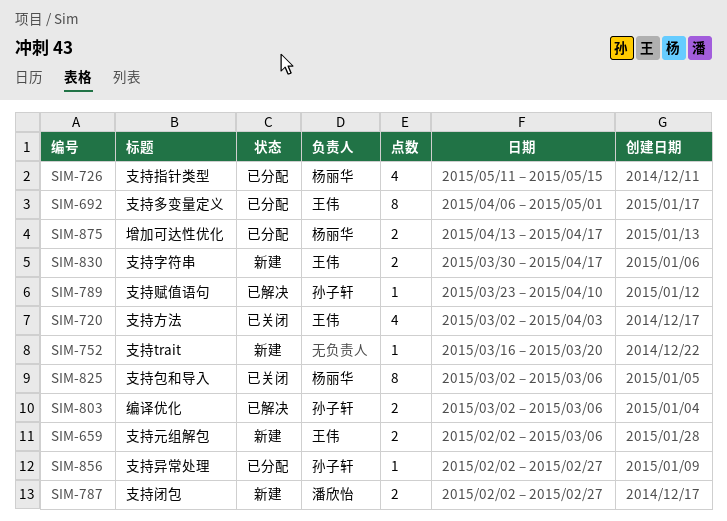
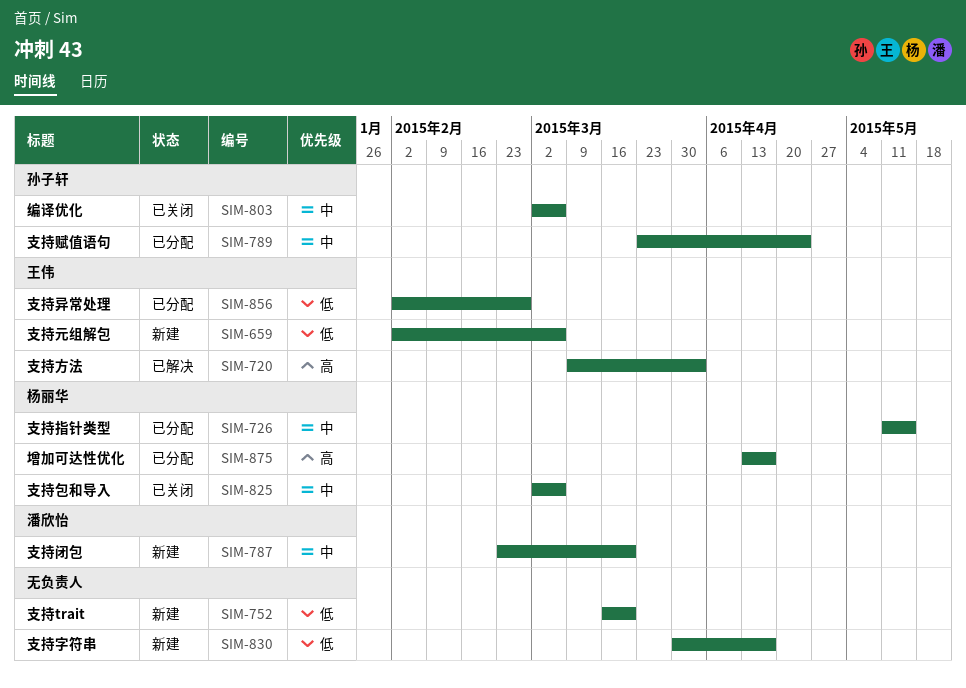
SIM-692: present -> none
SIM-720, status: 已关闭 -> 已解决
SIM-720, start: Mar 2 -> Mar 9
SIM-787, start: Feb 2 -> Feb 23
SIM-787, due: Feb 27 -> Mar 20
SIM-789, status: 已解决 -> 已分配
SIM-789, due: Apr 10 -> Apr 24
SIM-803, status: 已解决 -> 已关闭
SIM-830, owner: 王伟 -> none
SIM-856, owner: 孙子轩 -> 王伟

